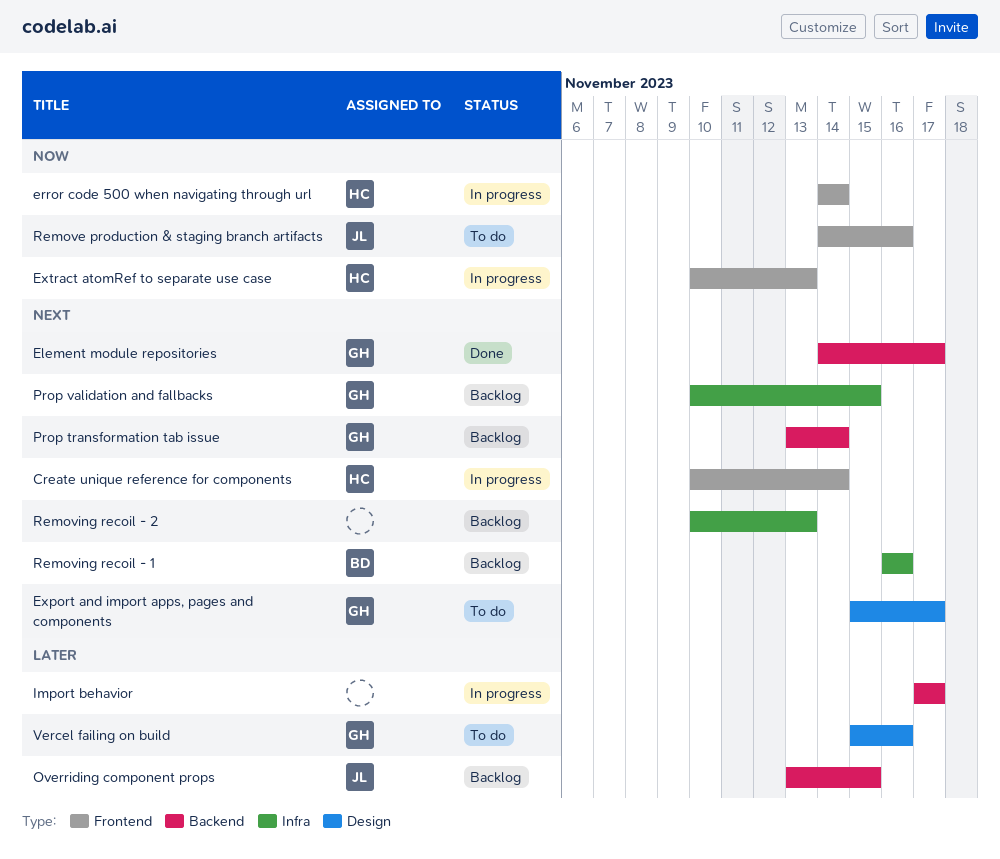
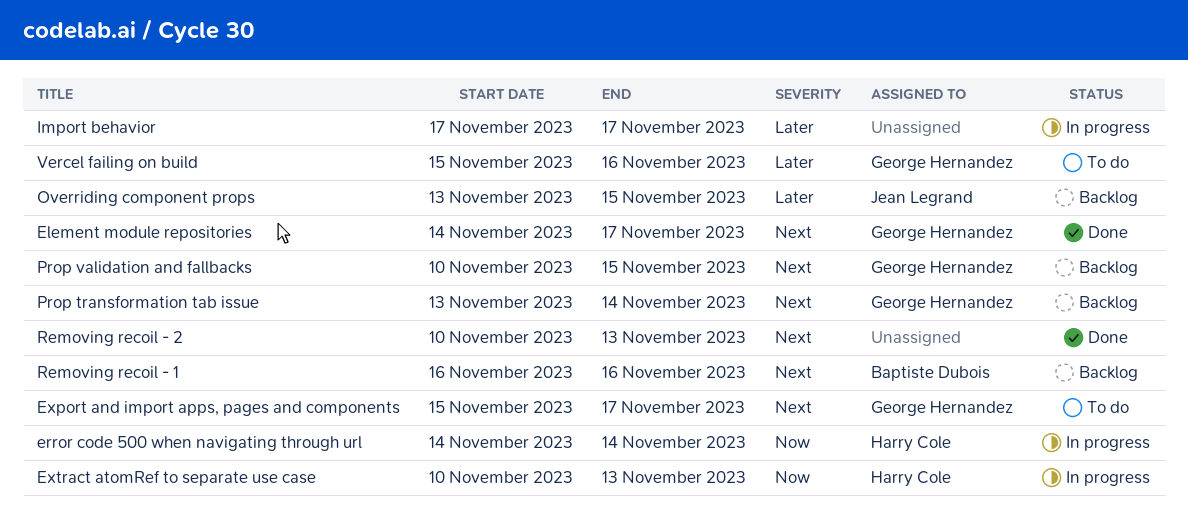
Create unique reference for components: present -> none
Remove production & staging branch artifacts: present -> none
Removing recoil - 2, status: Backlog -> Done

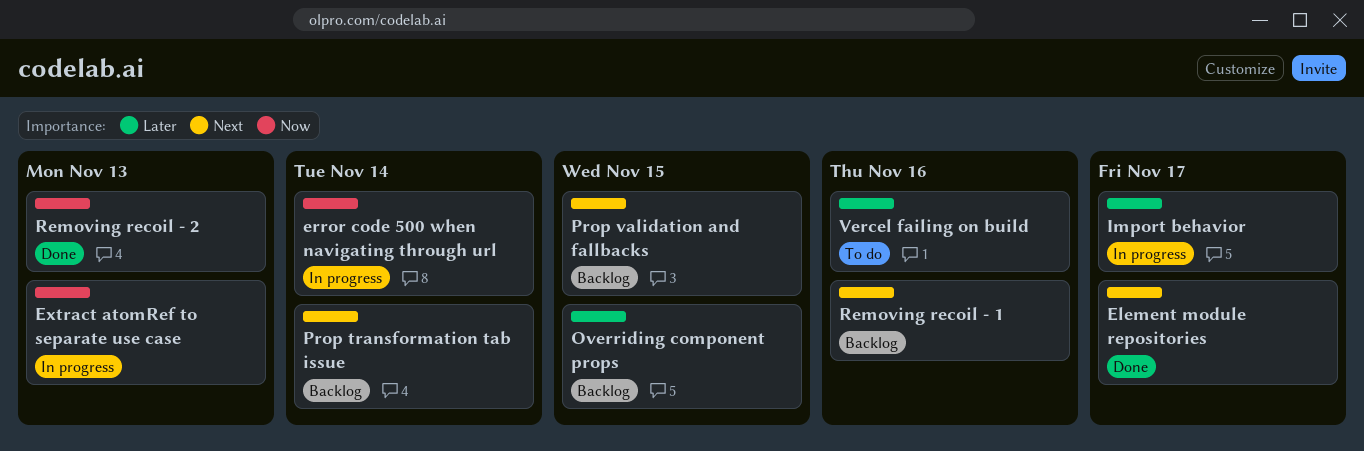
Export and import apps, pages and components: present -> none
Removing recoil - 2, priority: Next -> Now

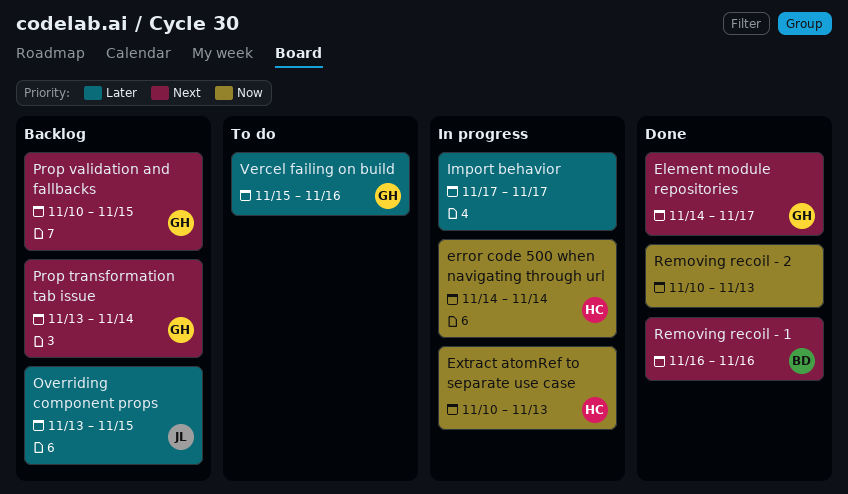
Removing recoil - 1, status: Backlog -> Done

